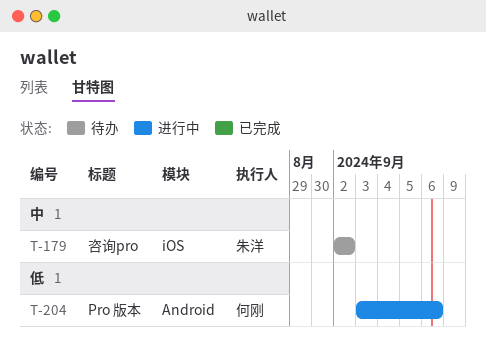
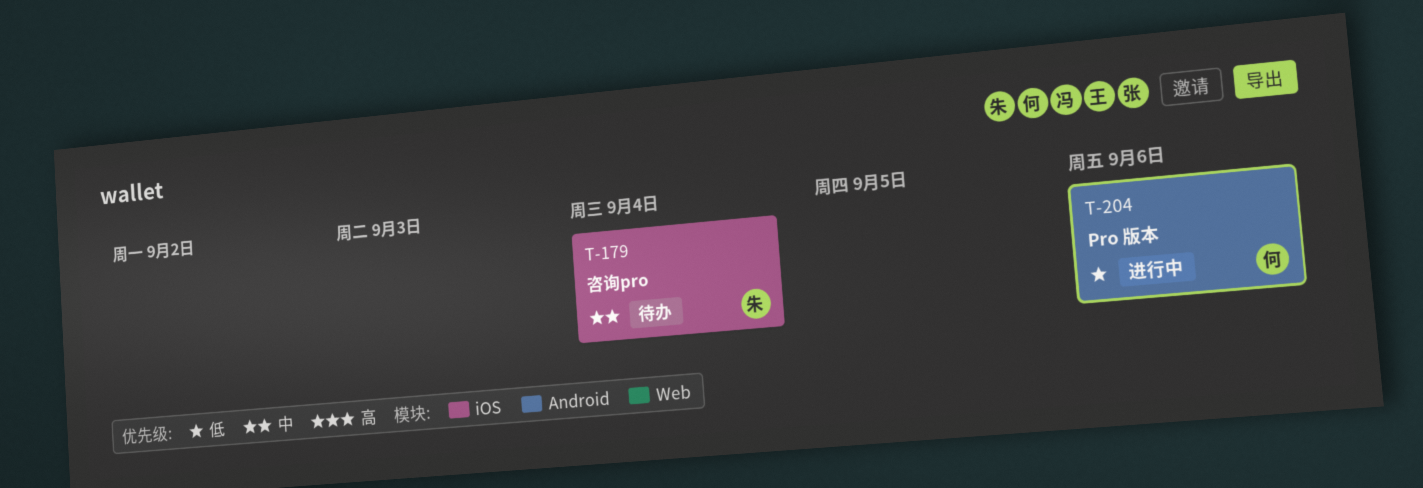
T-179, due: Sep 2 -> Sep 4

